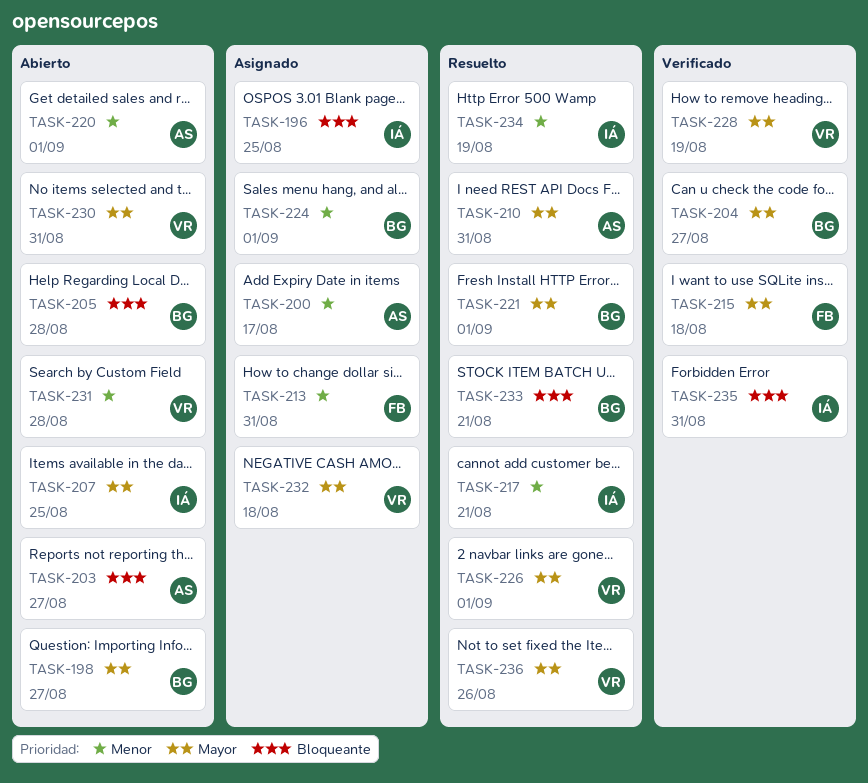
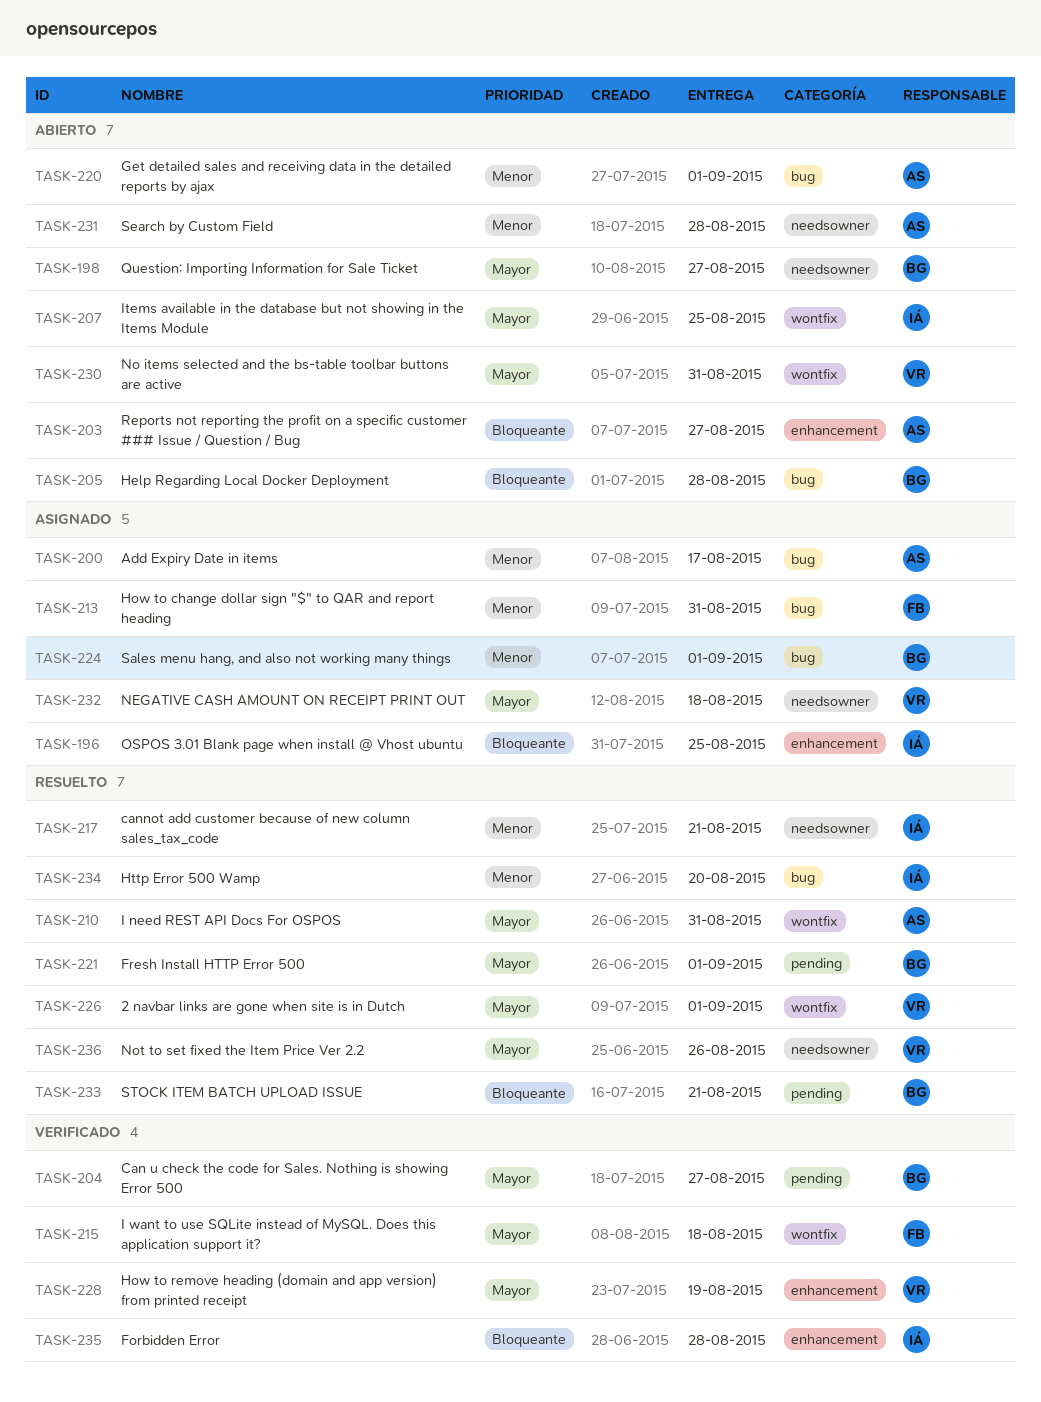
TASK-231, owner: VR -> AS
TASK-234, due: Aug 19 -> Aug 20
TASK-235, due: Aug 31 -> Aug 28

